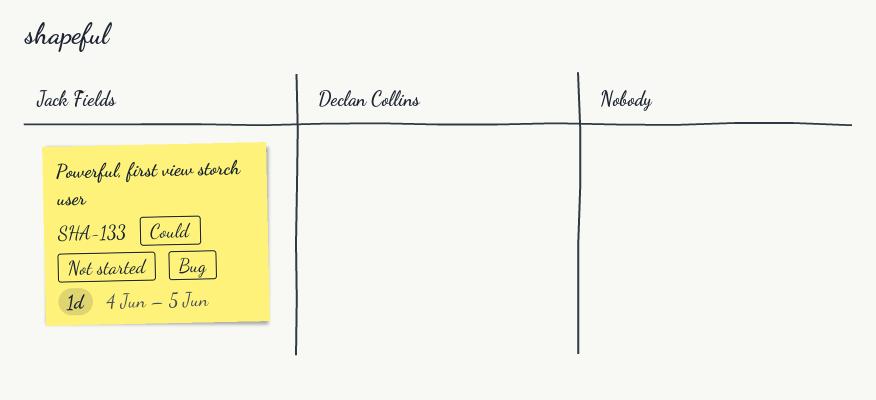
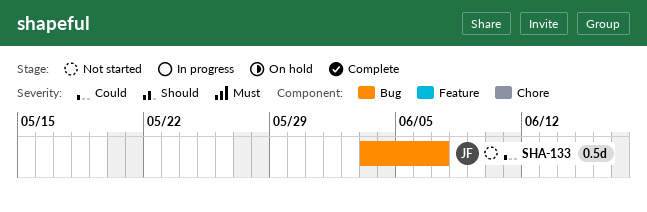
SHA-133, estimate: 1d -> 0.5d
SHA-133, start: Jun 4 -> Jun 3
SHA-133, due: Jun 5 -> Jun 7

